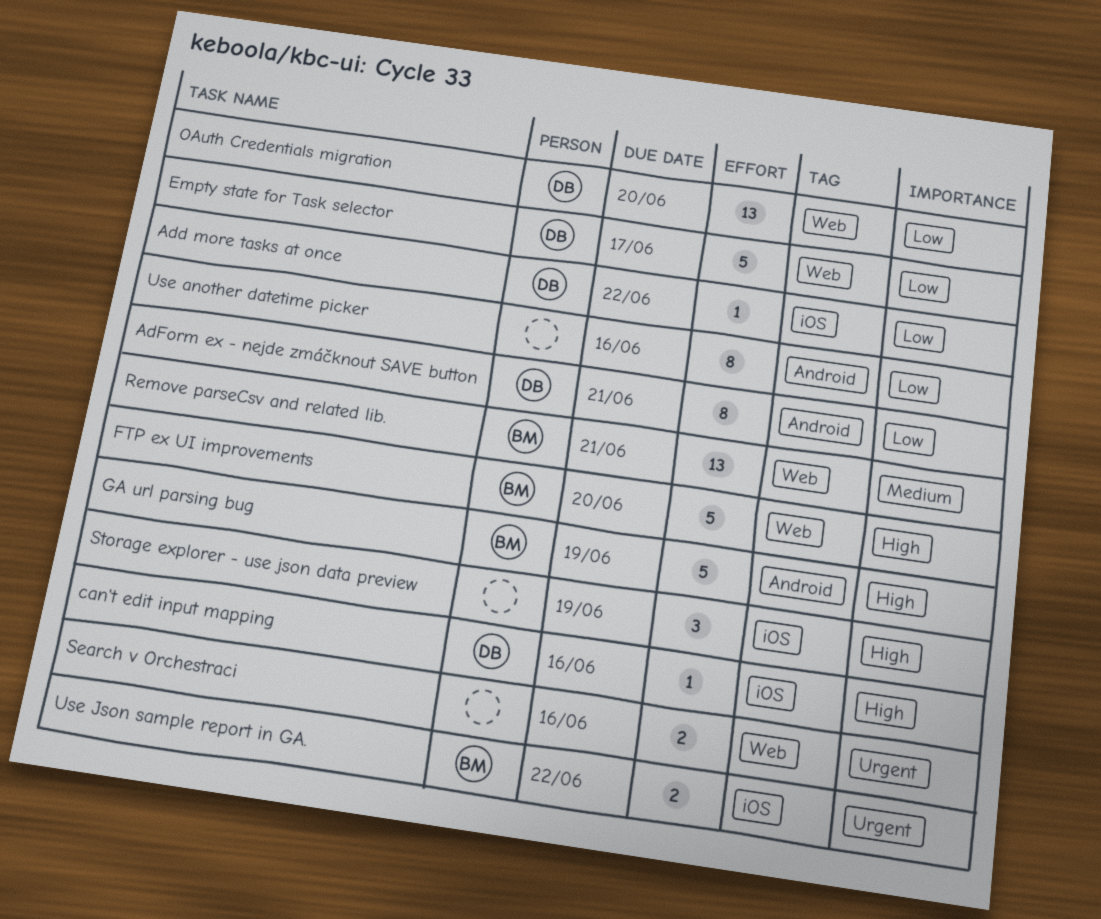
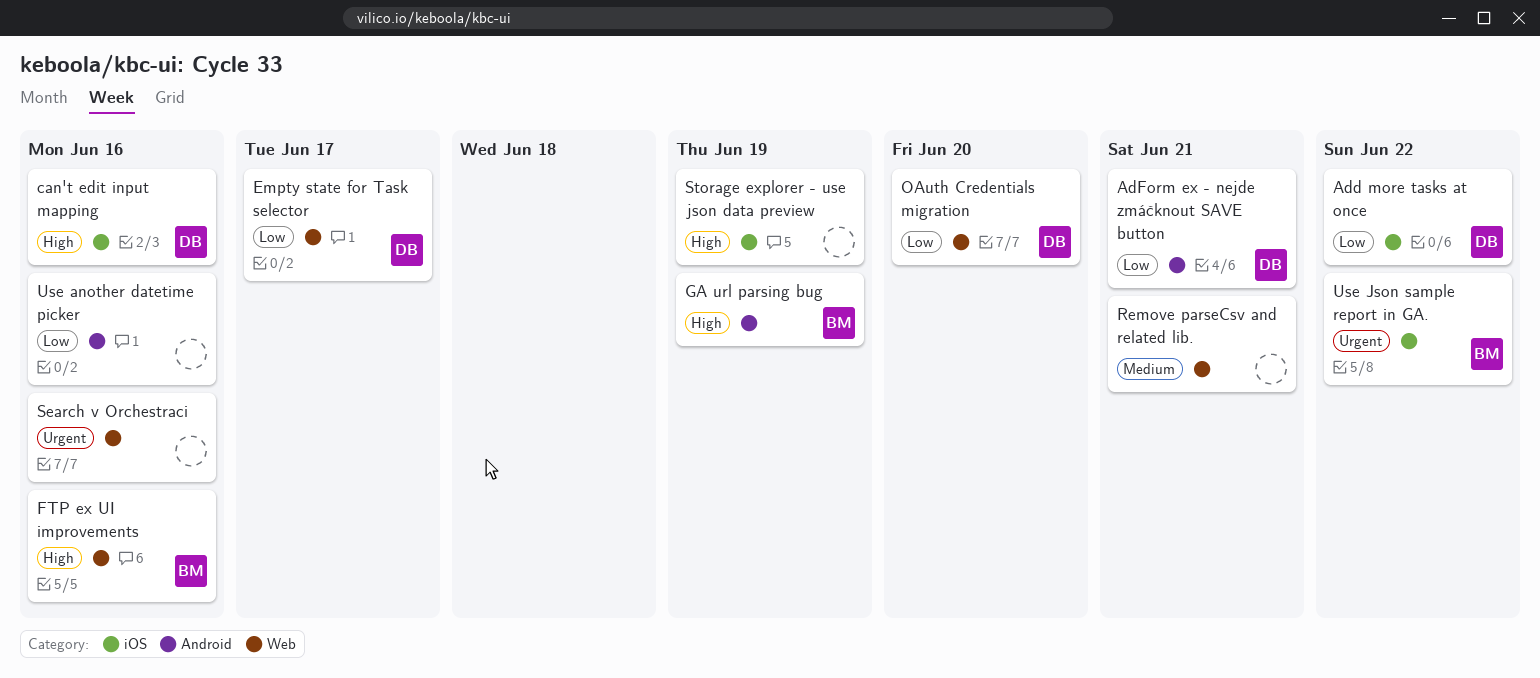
FTP ex UI improvements, due: Jun 20 -> Jun 16
Remove parseCsv and related lib., owner: BM -> none

